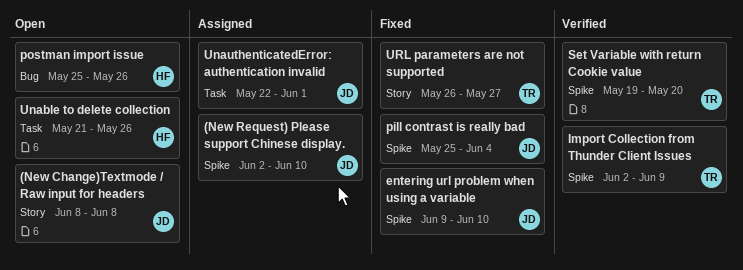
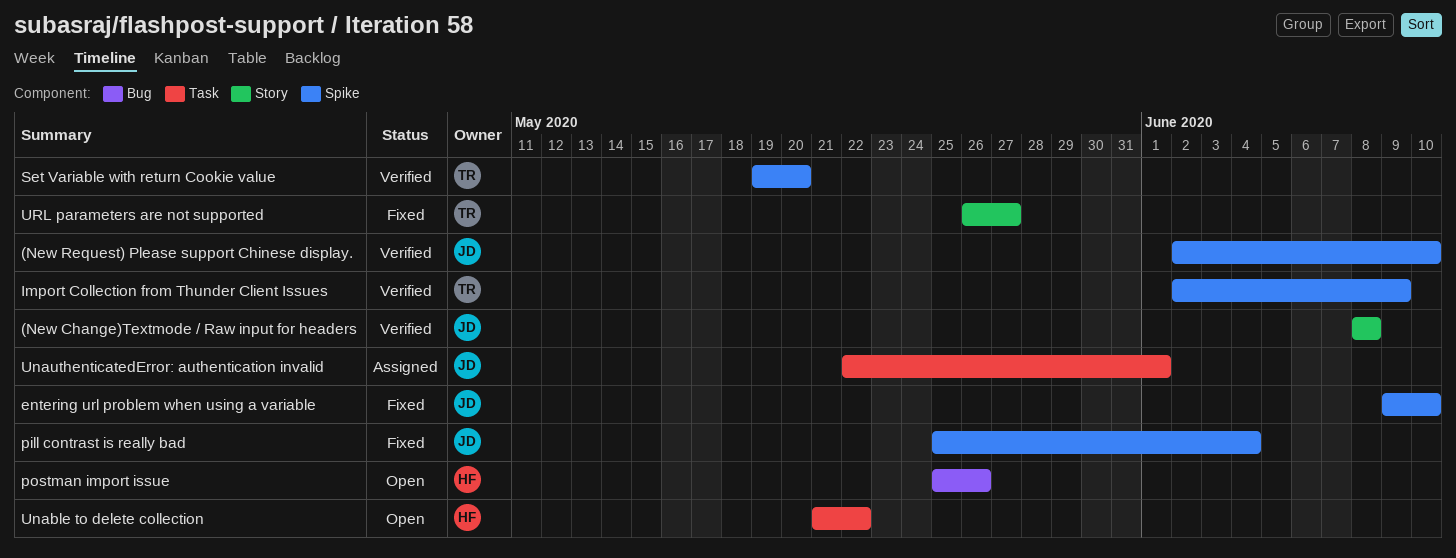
(New Change)Textmode / Raw input for headers, status: Open -> Verified
(New Request) Please support Chinese display., status: Assigned -> Verified
Unable to delete collection, due: May 26 -> May 22

